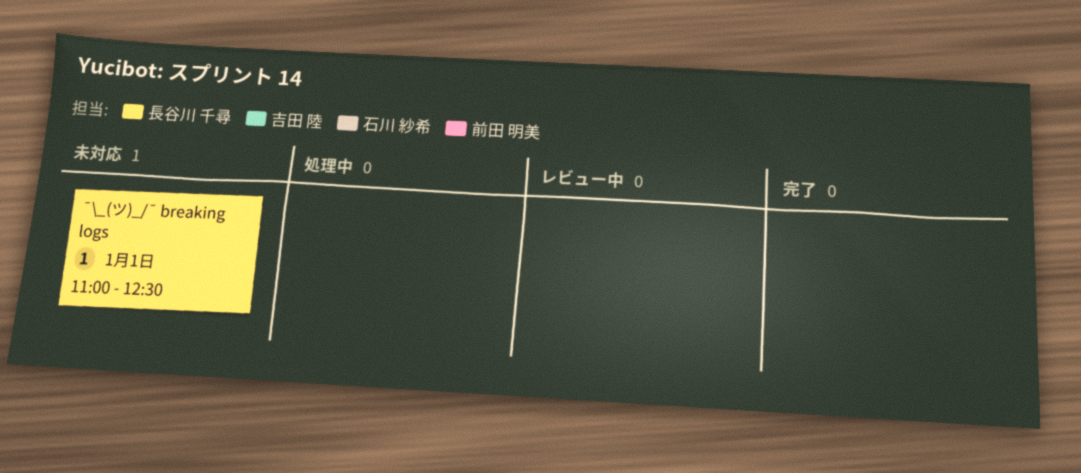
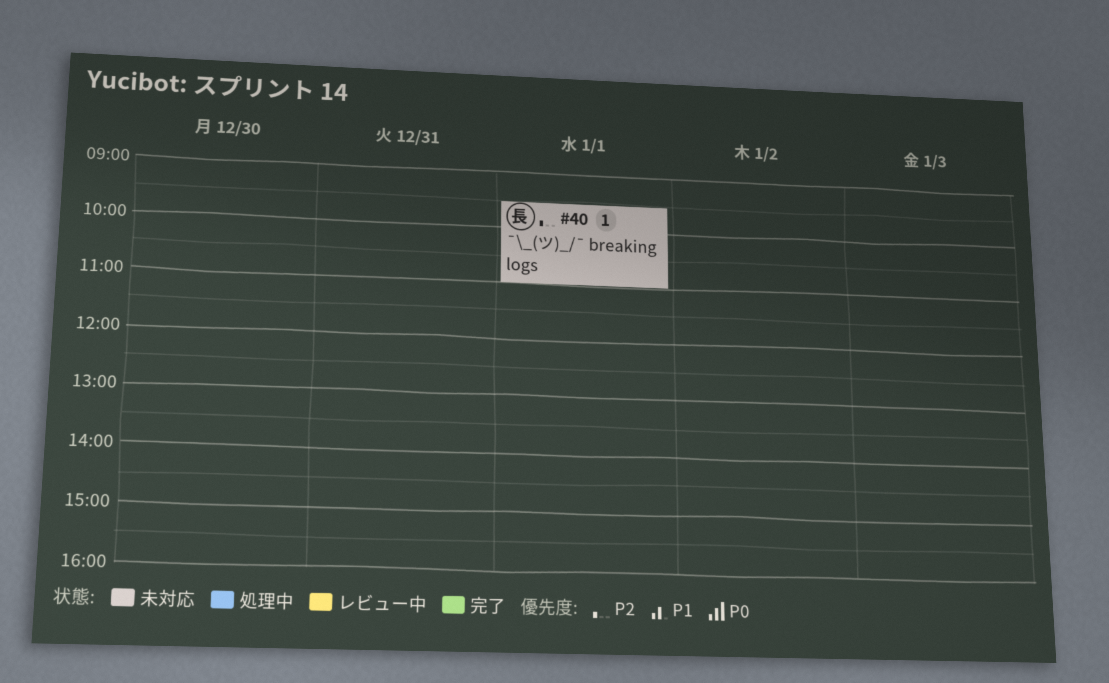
¯\_(ツ)_/¯ breaking logs, begins: 11:00 -> 09:30
¯\_(ツ)_/¯ breaking logs, ends: 12:30 -> 11:00

